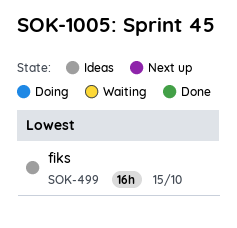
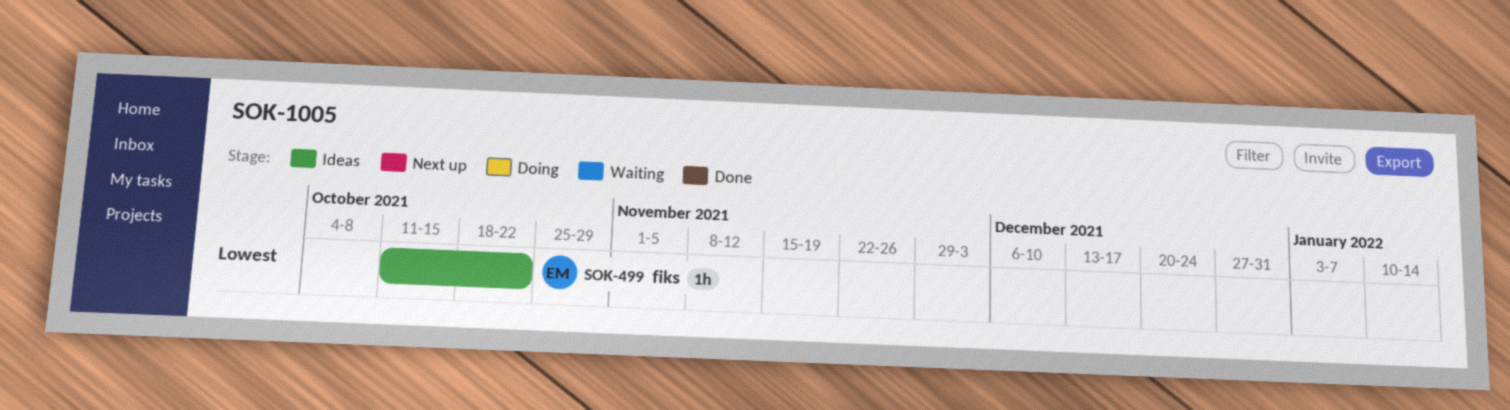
SOK-499, estimate: 16h -> 1h
SOK-499, due: Oct 15 -> Oct 22

